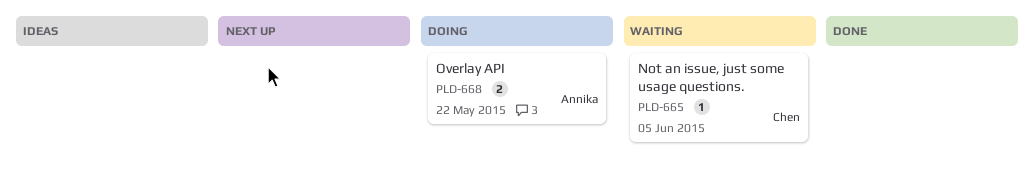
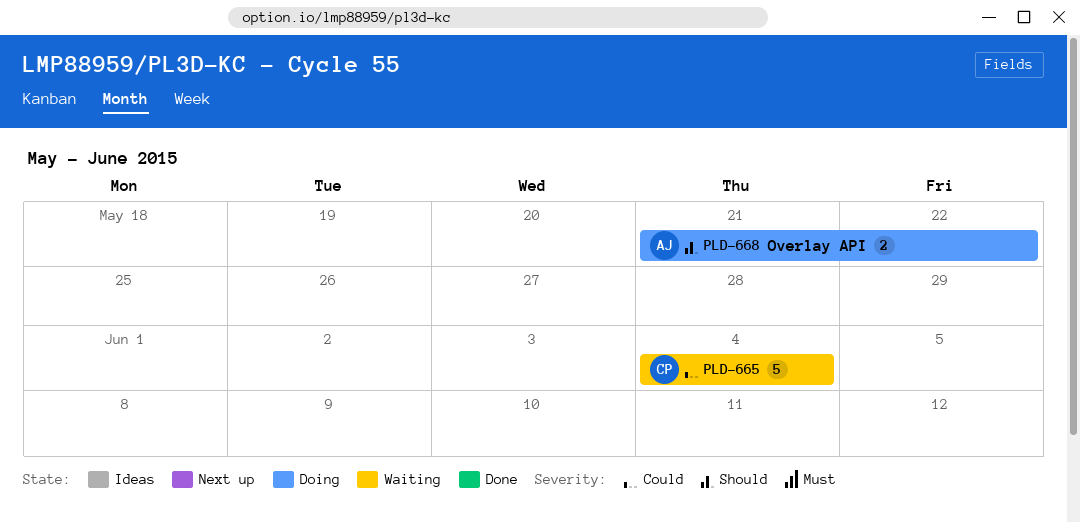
PLD-665, estimate: 1 -> 5
PLD-665, due: Jun 5 -> Jun 4

